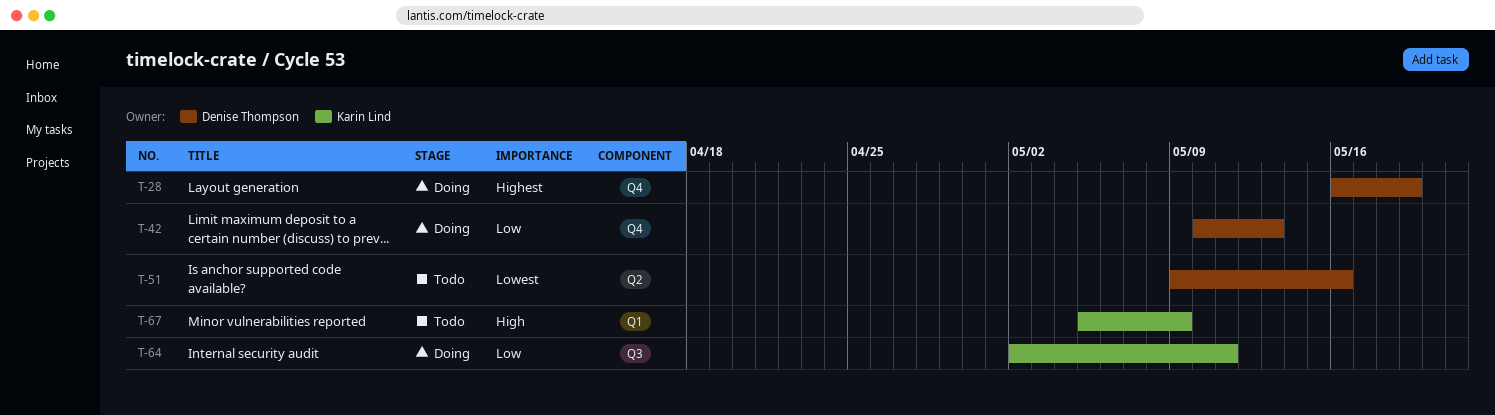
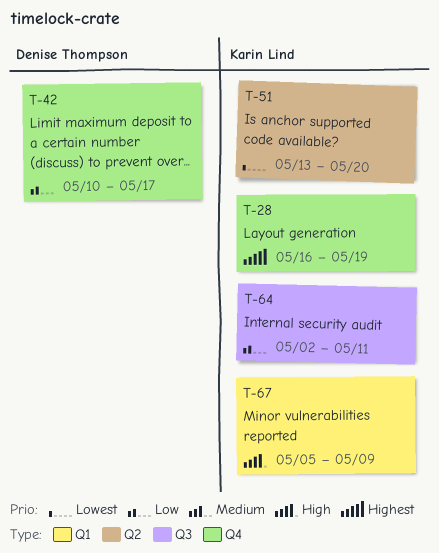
T-28, owner: Denise Thompson -> Karin Lind
T-42, due: May 13 -> May 17
T-51, owner: Denise Thompson -> Karin Lind
T-51, start: May 9 -> May 13
T-51, due: May 16 -> May 20

